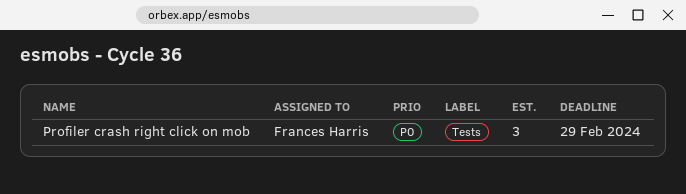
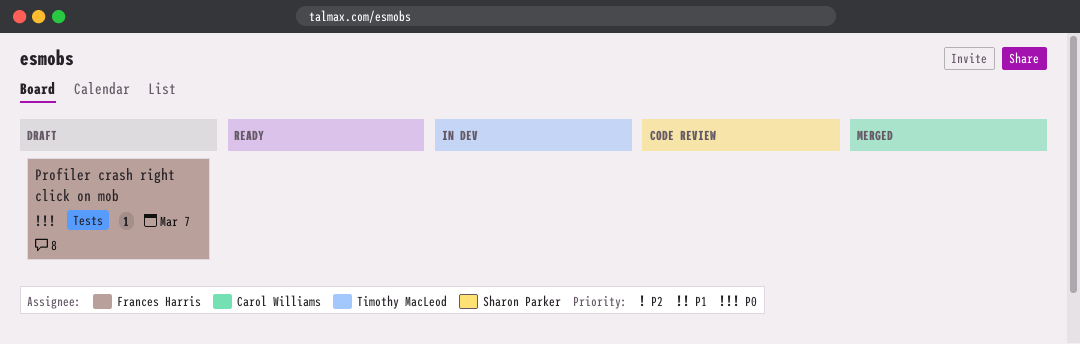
Profiler crash right click on mob, estimate: 3 -> 1
Profiler crash right click on mob, due: Feb 29 -> Mar 7

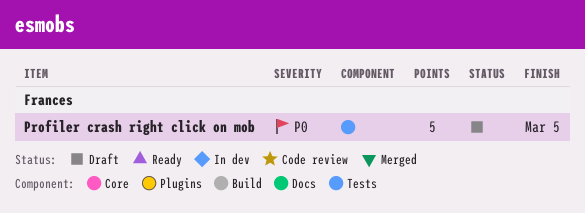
Profiler crash right click on mob, estimate: 1 -> 5
Profiler crash right click on mob, due: Mar 7 -> Mar 5

